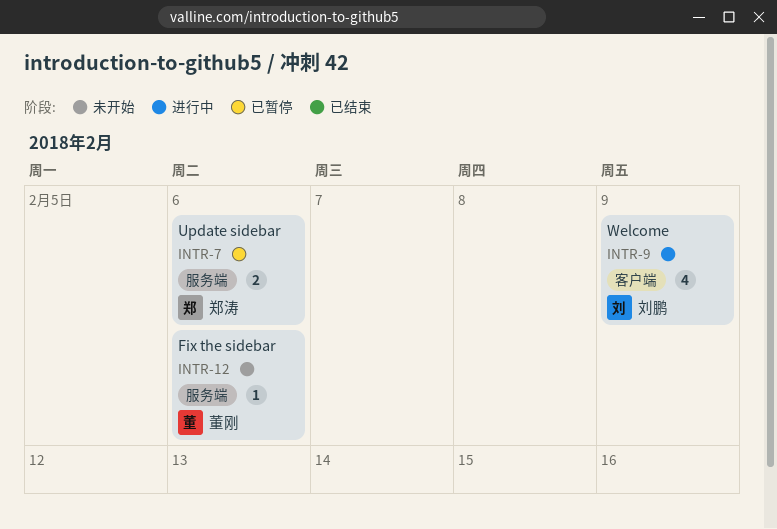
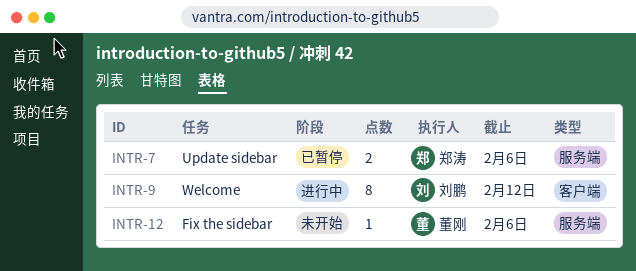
INTR-9, estimate: 4 -> 8
INTR-9, due: Feb 9 -> Feb 12

